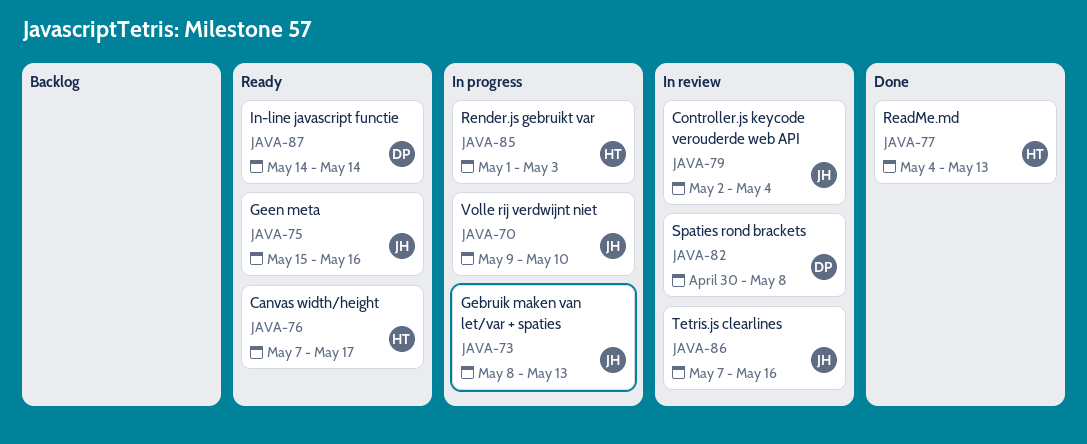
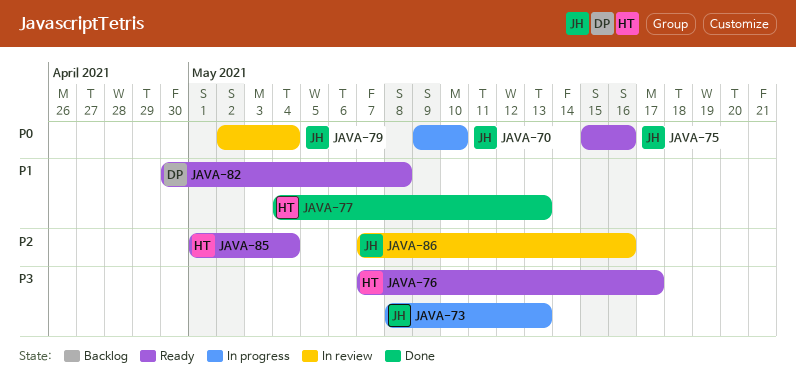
JAVA-82, status: In review -> Ready
JAVA-85, status: In progress -> Ready
JAVA-85, due: May 3 -> May 4
JAVA-87: present -> none

